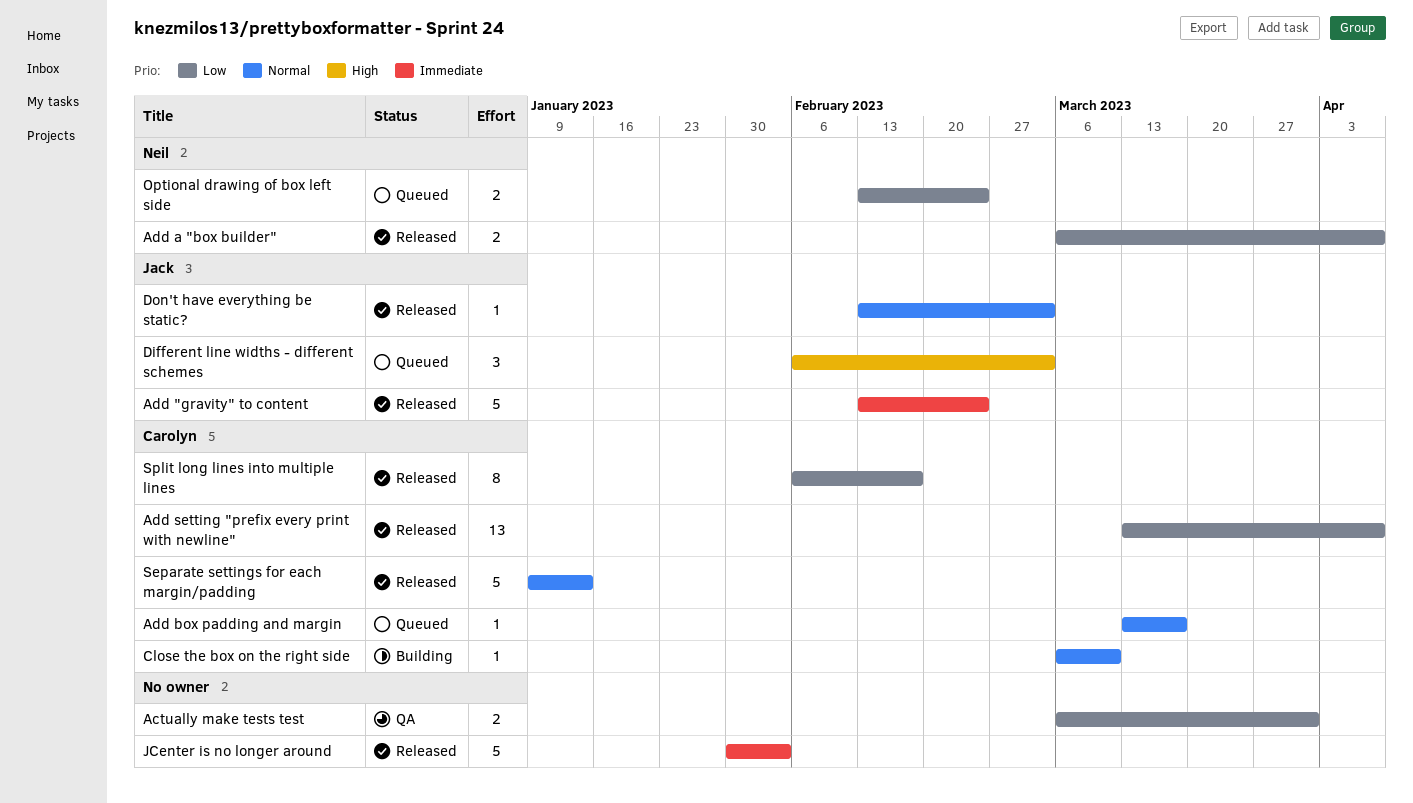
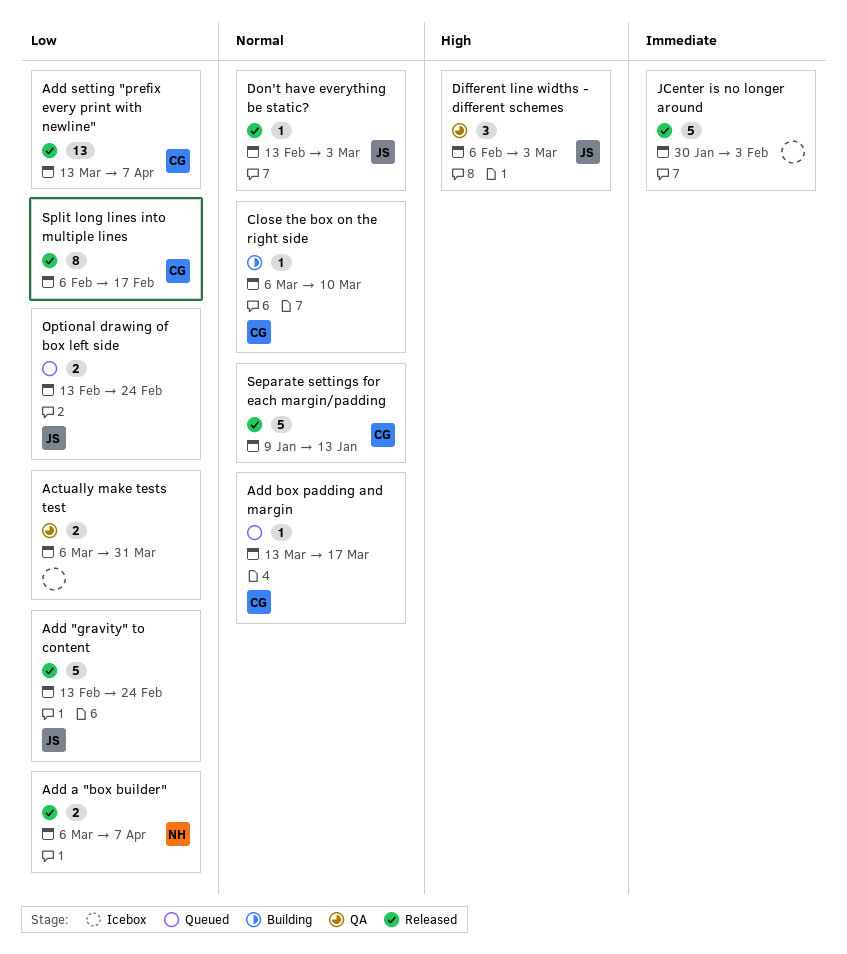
Add "gravity" to content, priority: Immediate -> Low
Different line widths - different schemes, status: Queued -> QA
Optional drawing of box left side, owner: Neil -> Jack

